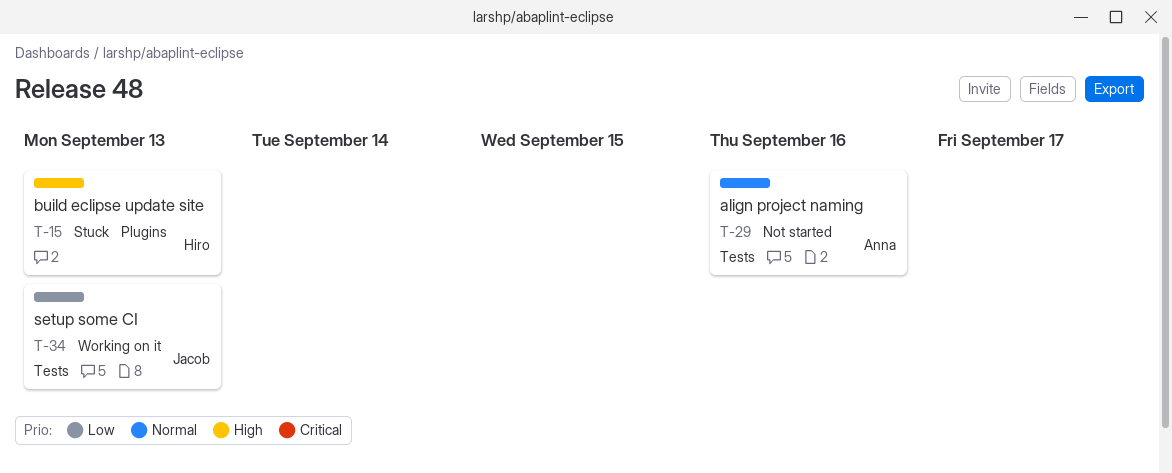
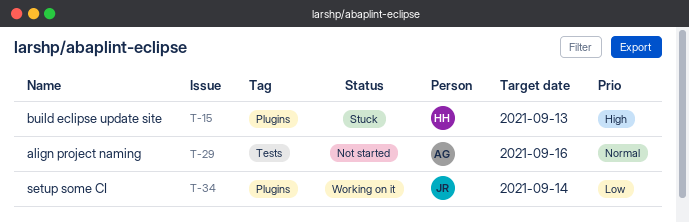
T-34, label: Tests -> Plugins
T-34, due: Sep 13 -> Sep 14

